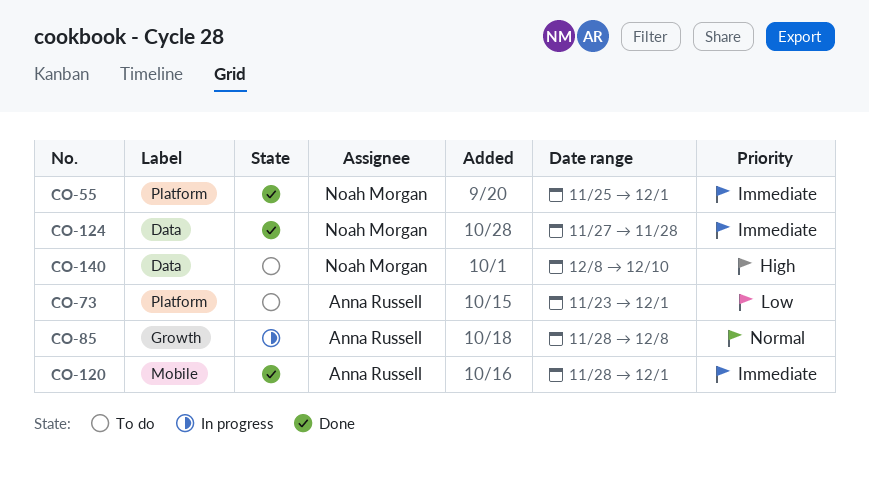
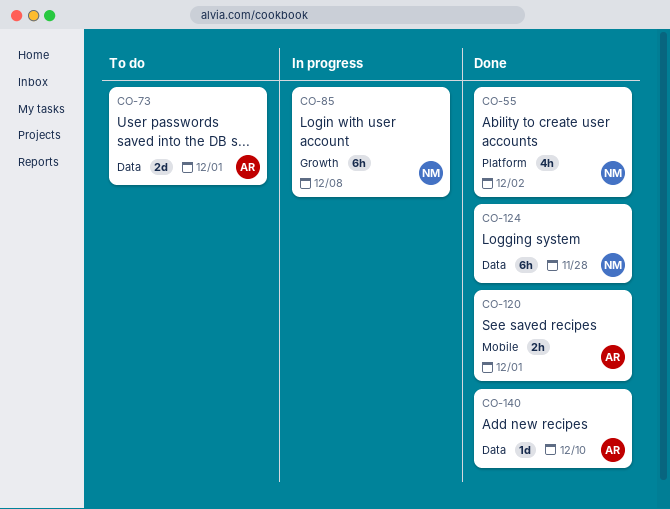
CO-55, due: Dec 1 -> Dec 2
CO-73, label: Platform -> Data
CO-85, owner: Anna Russell -> Noah Morgan
CO-140, status: To do -> Done
CO-140, owner: Noah Morgan -> Anna Russell

